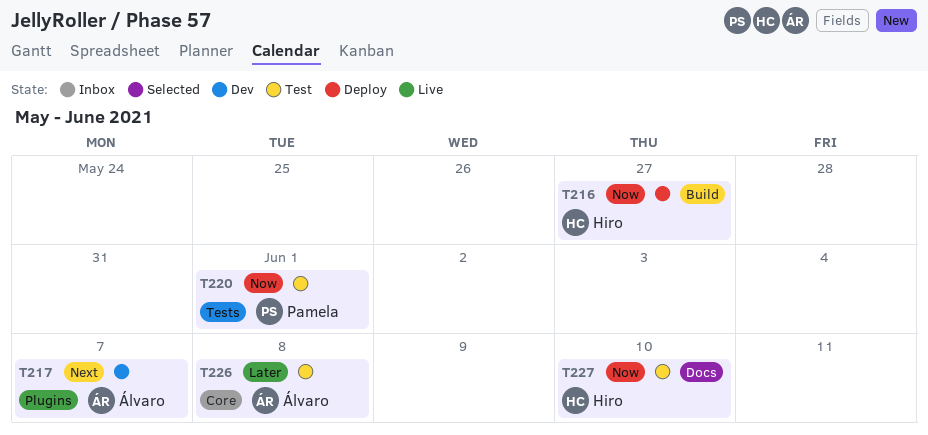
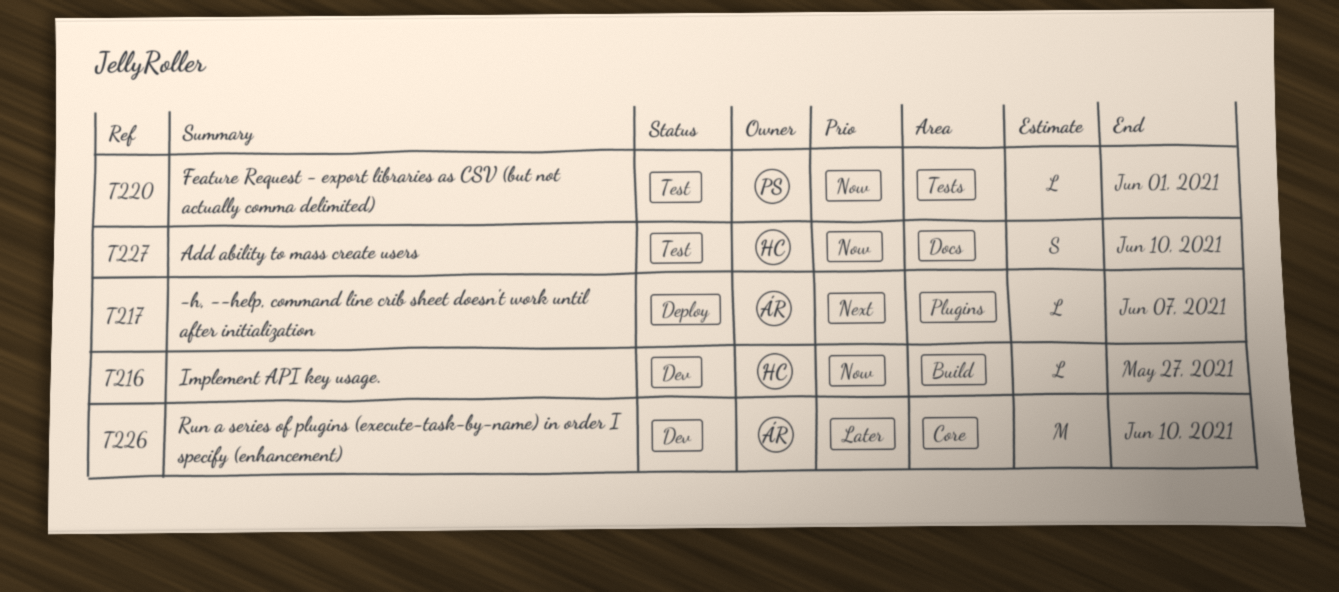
T216, status: Deploy -> Dev
T217, status: Dev -> Deploy
T226, status: Test -> Dev
T226, due: Jun 8 -> Jun 10

